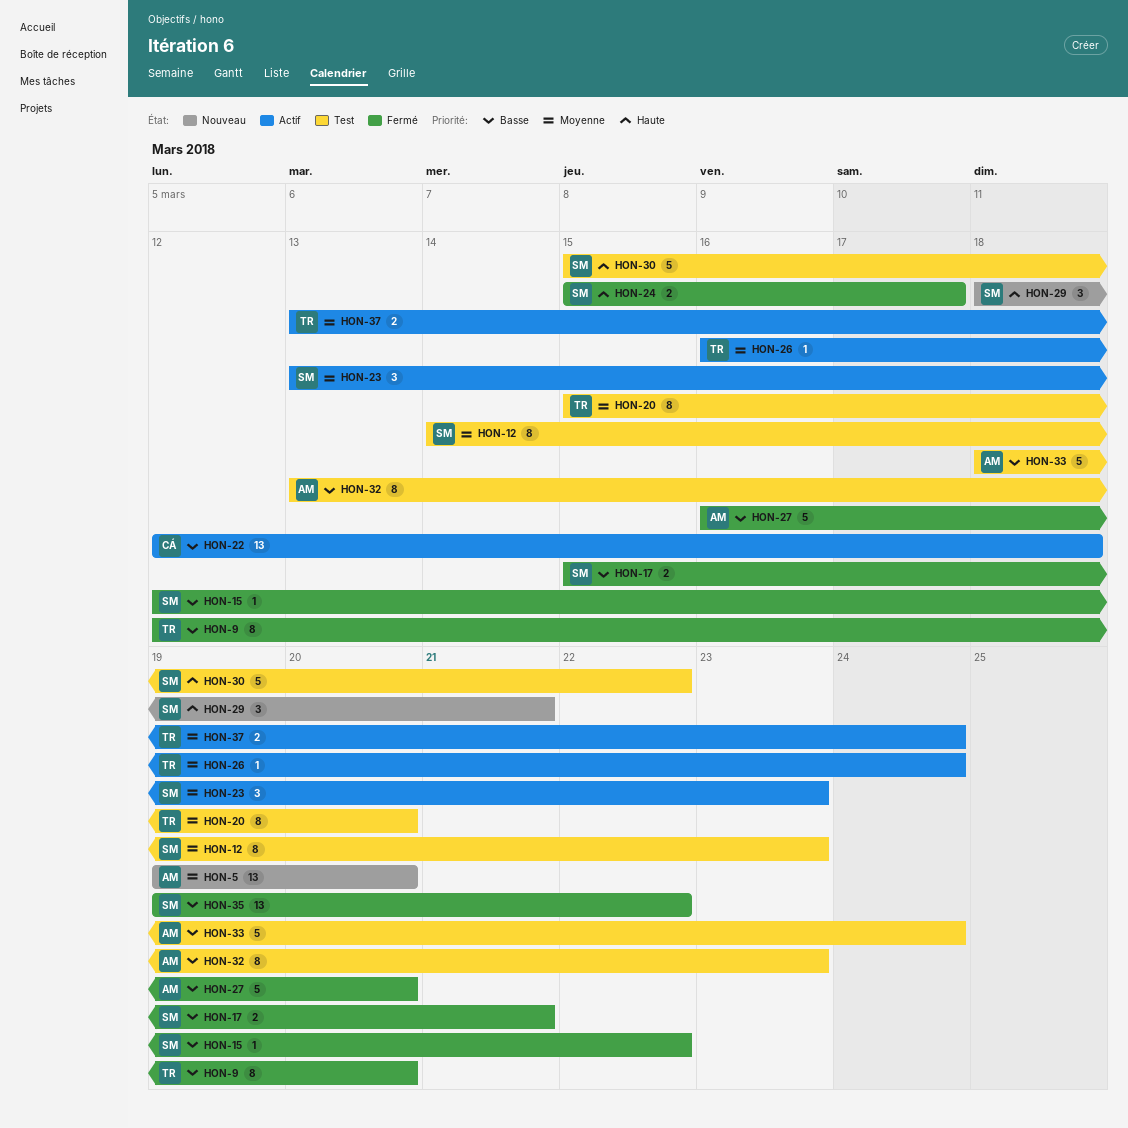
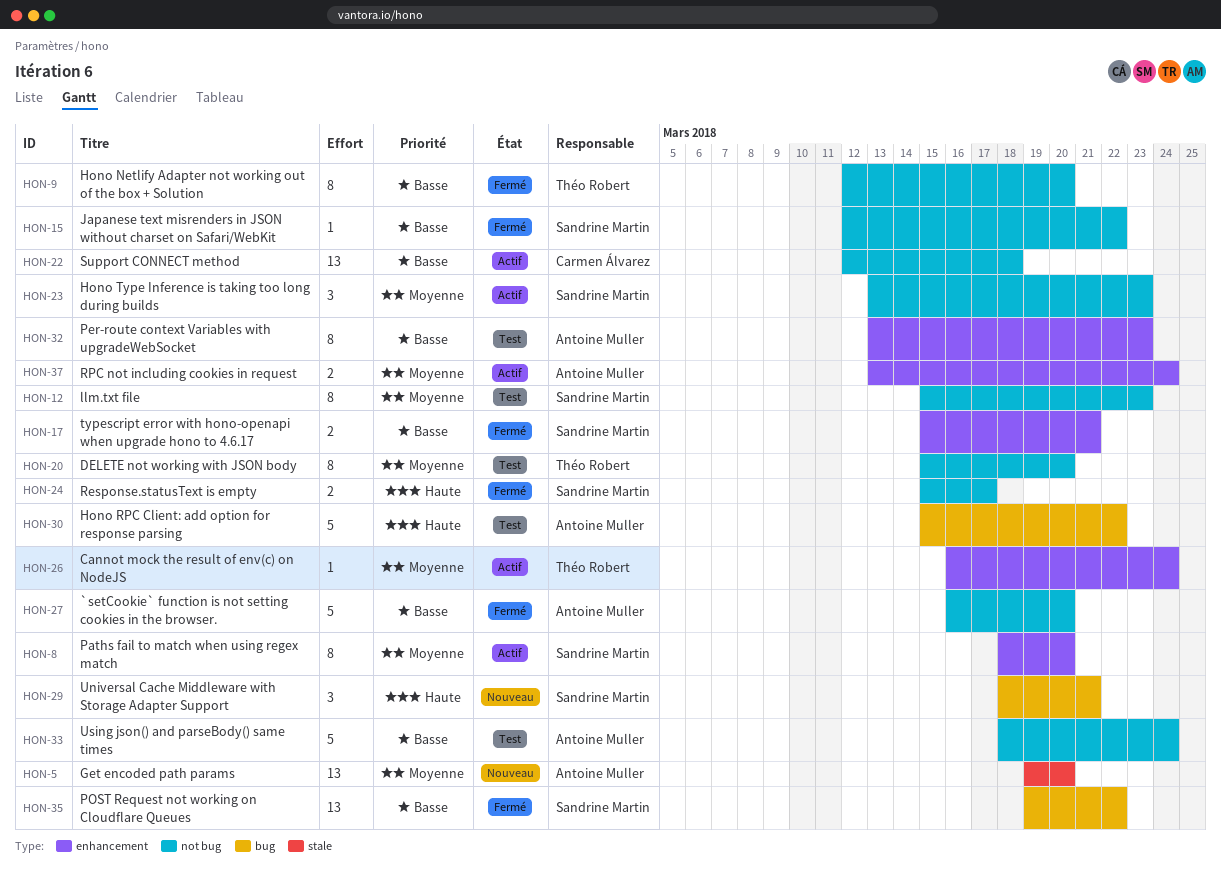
HON-8: none -> present
HON-12, start: Mar 14 -> Mar 15
HON-30, owner: Sandrine Martin -> Antoine Muller
HON-37, owner: Théo Robert -> Antoine Muller

